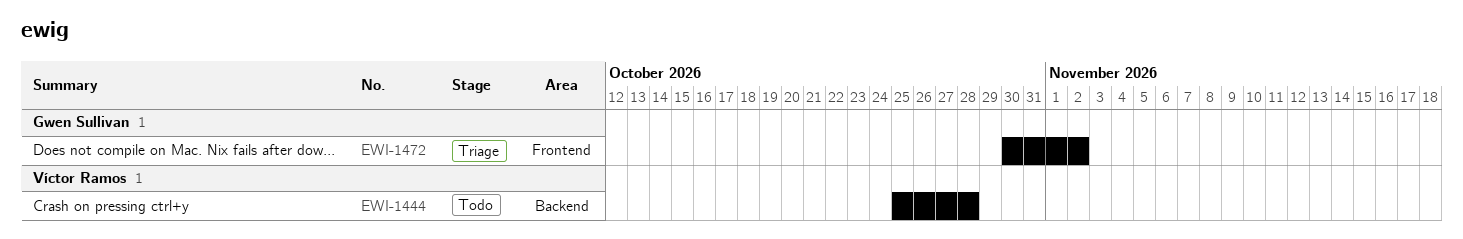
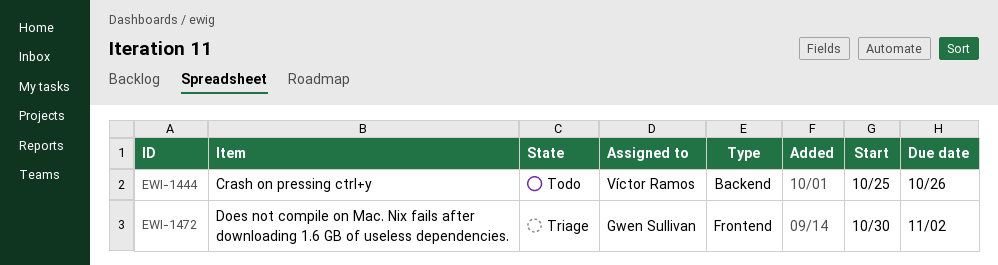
EWI-1444, due: Oct 28 -> Oct 26

